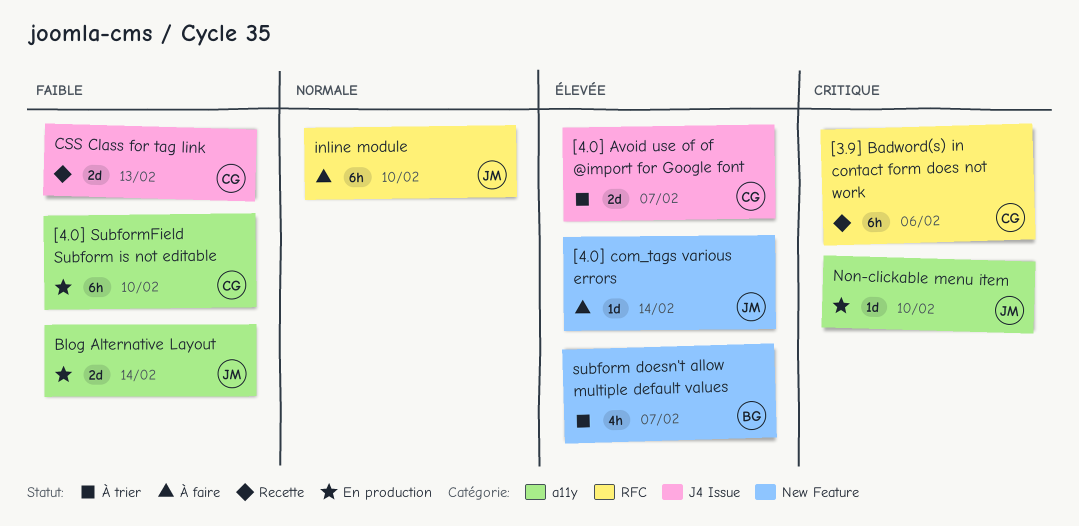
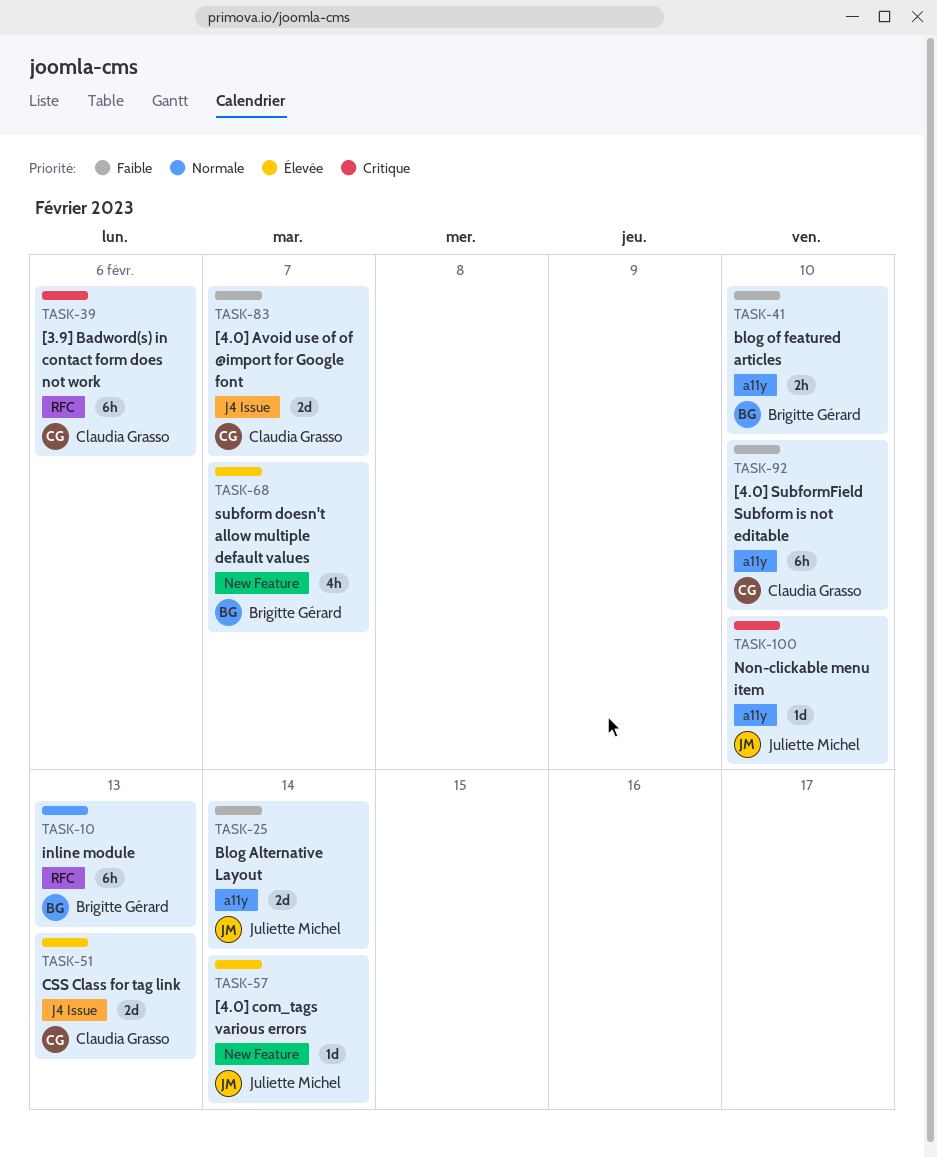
[4.0] Avoid use of of @import for Google font, priority: Élevée -> Faible
blog of featured articles: none -> present
CSS Class for tag link, priority: Faible -> Élevée
inline module, owner: Juliette Michel -> Brigitte Gérard
inline module, due: Feb 10 -> Feb 13

